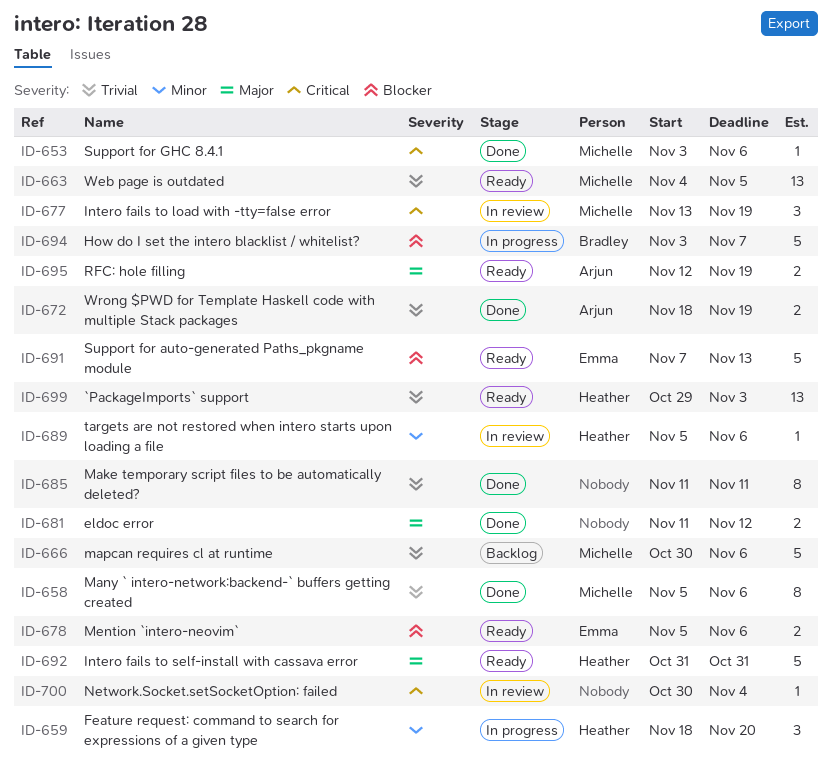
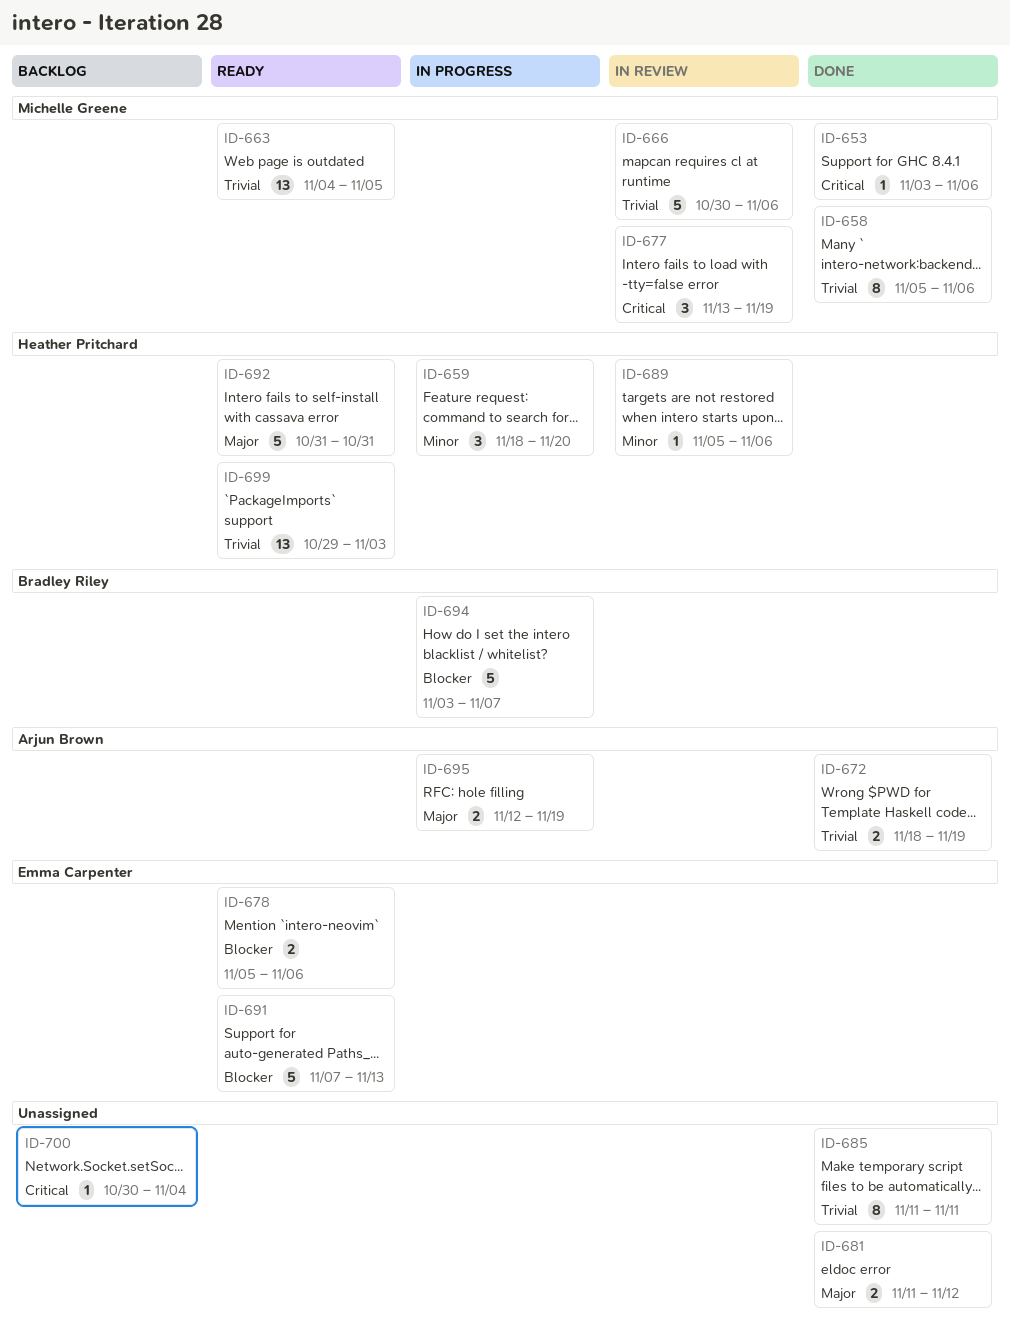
ID-666, status: Backlog -> In review
ID-695, status: Ready -> In progress
ID-700, status: In review -> Backlog

